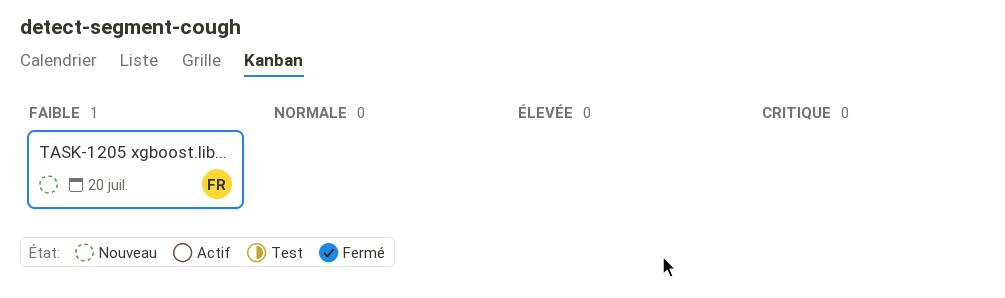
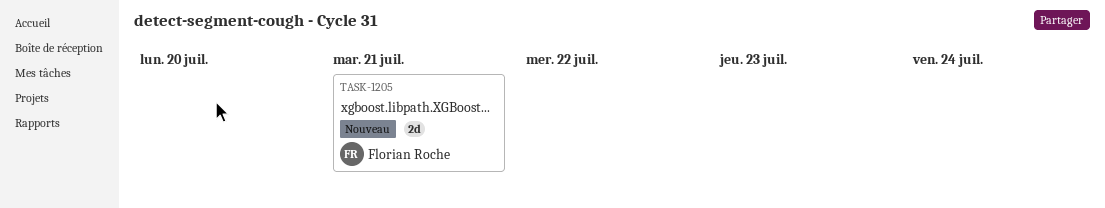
TASK-1205, due: Jul 20 -> Jul 21

